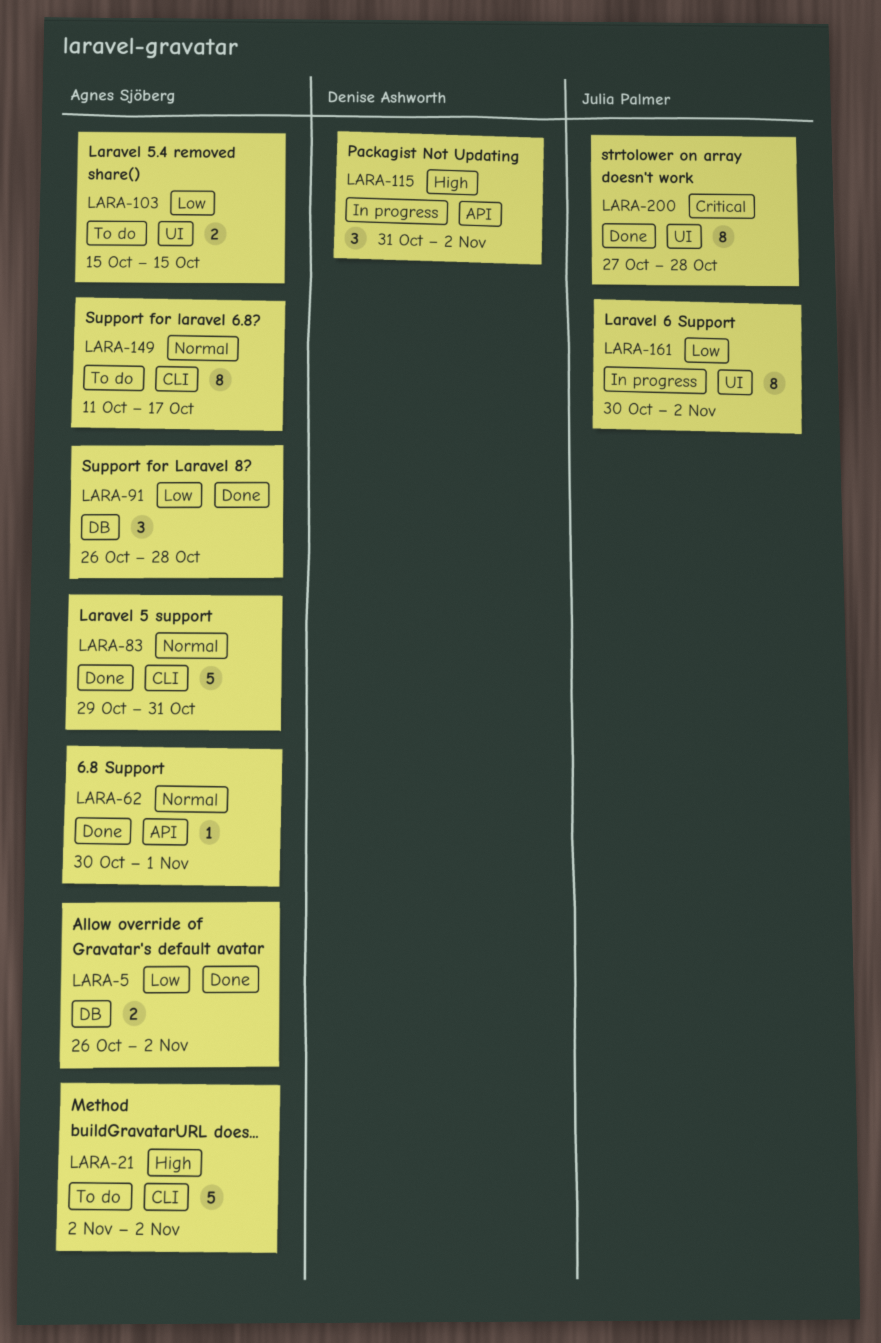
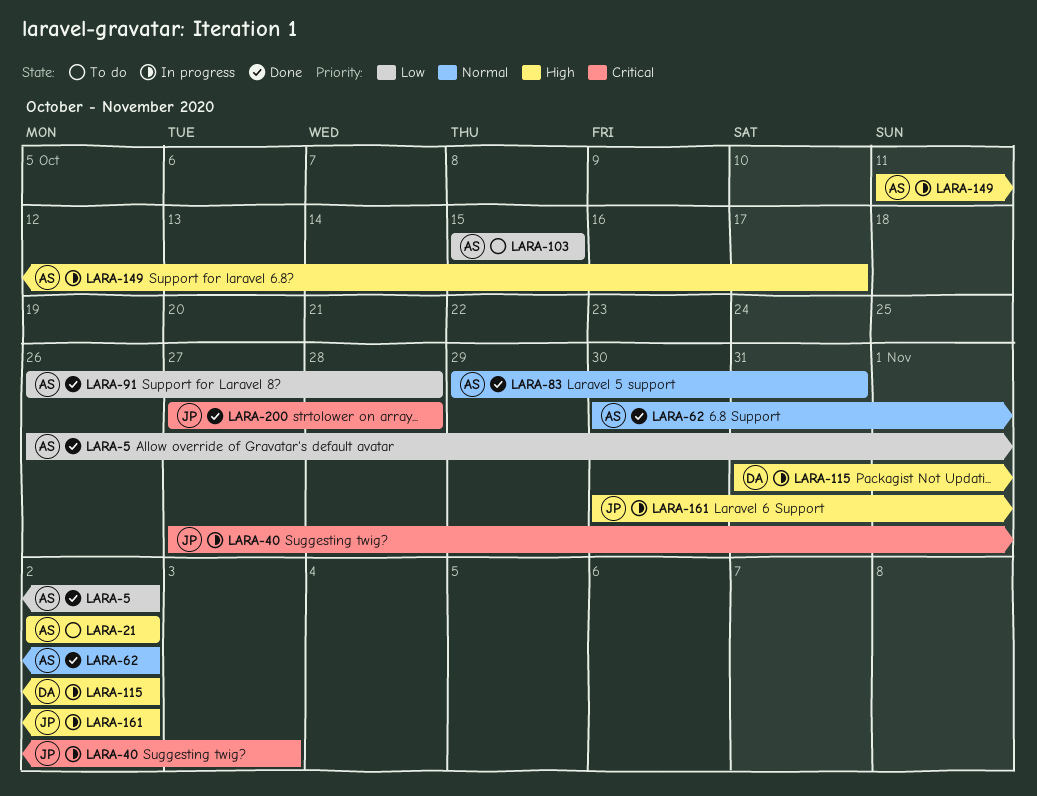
LARA-40: none -> present
LARA-62, due: Nov 1 -> Nov 2
LARA-149, status: To do -> In progress
LARA-149, priority: Normal -> High
LARA-161, priority: Low -> High

